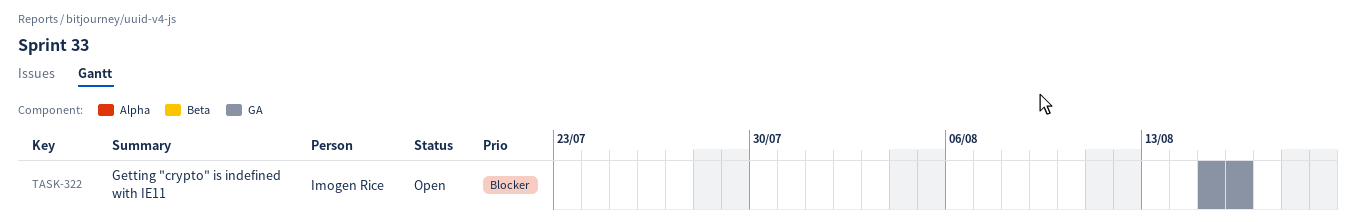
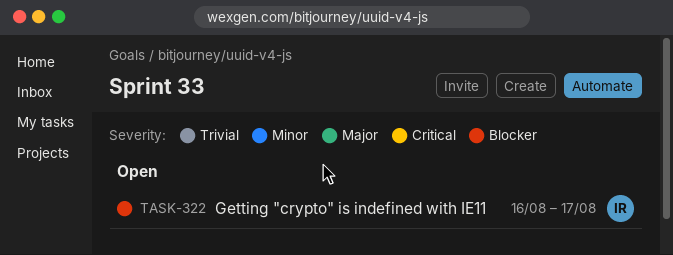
TASK-322, start: Aug 15 -> Aug 16
TASK-322, due: Aug 16 -> Aug 17

